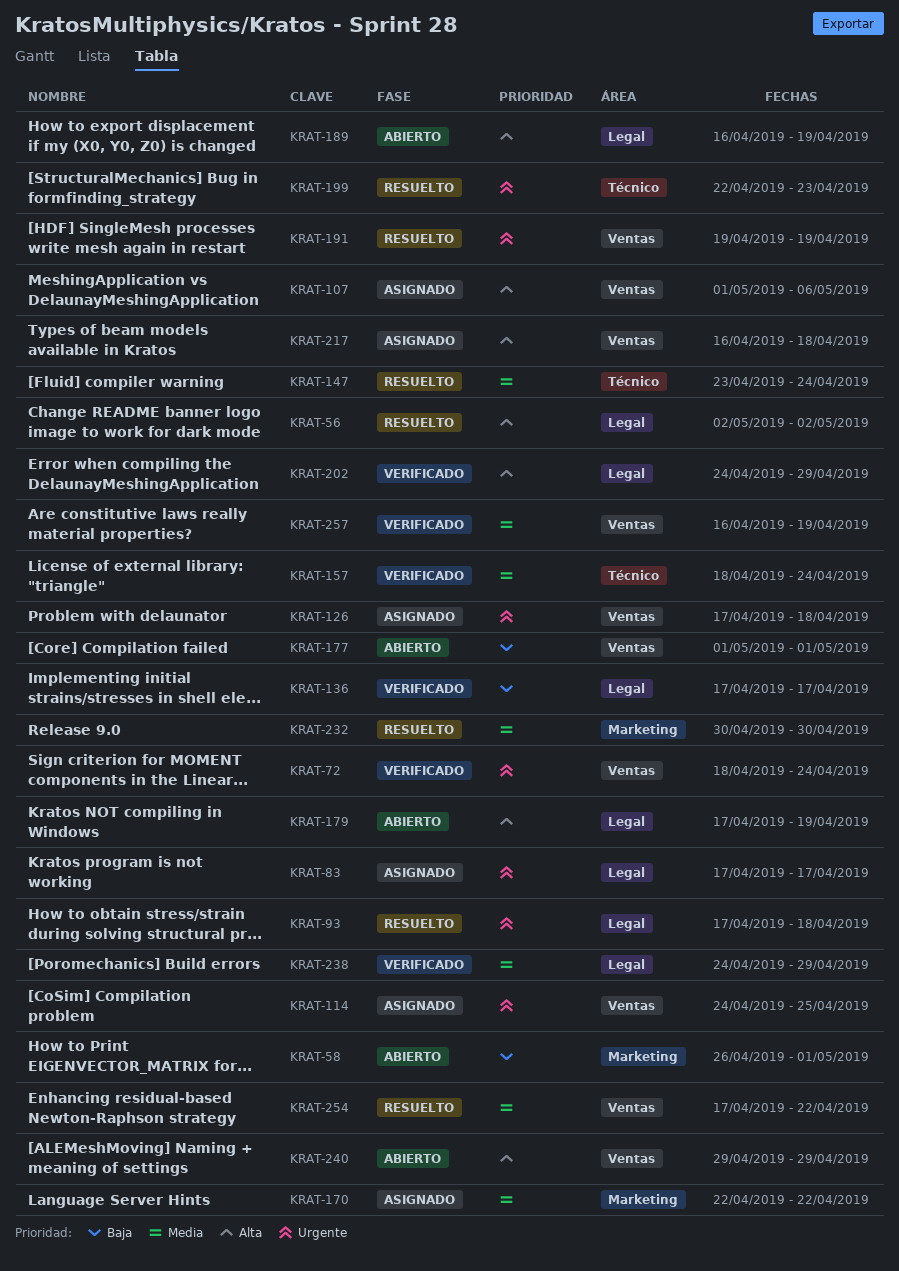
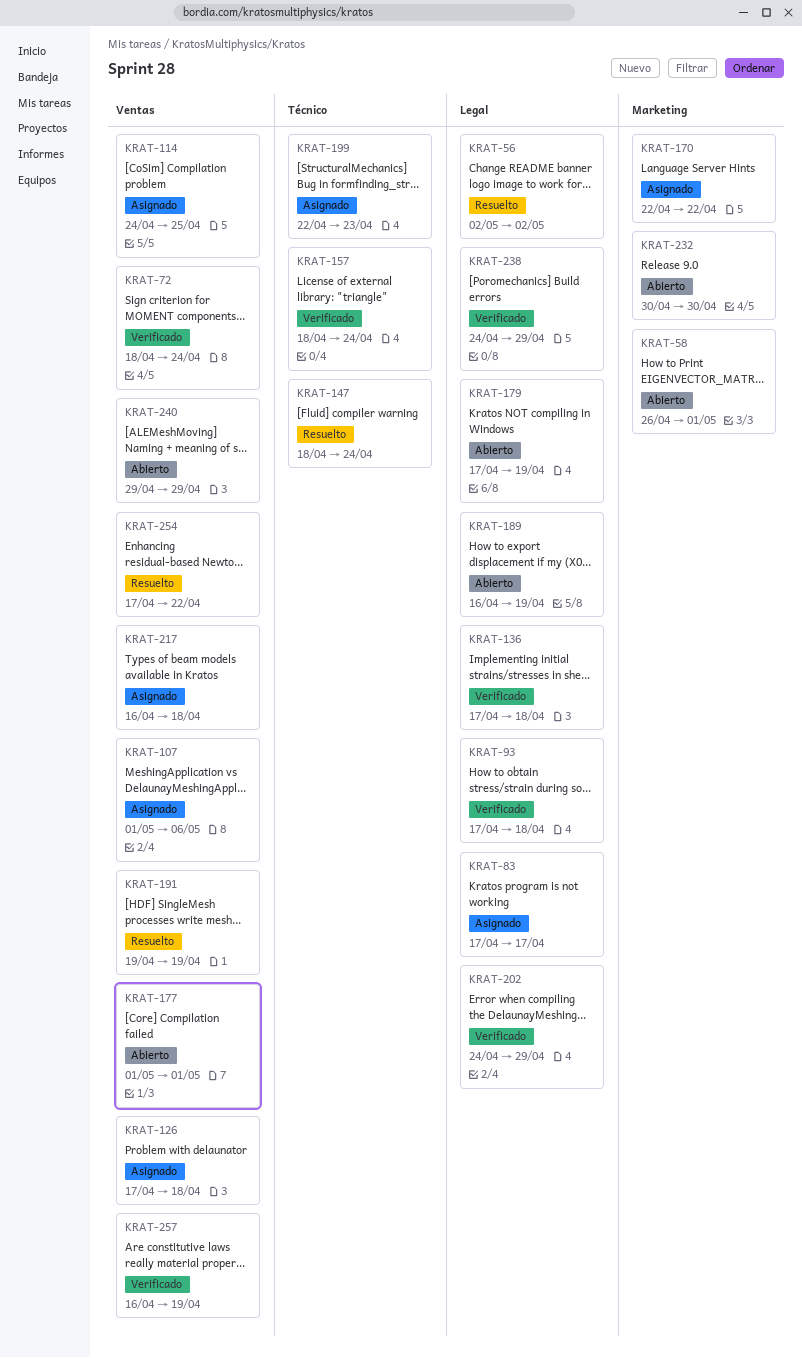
KRAT-93, status: Resuelto -> Verificado
KRAT-136, due: Apr 17 -> Apr 18
KRAT-147, start: Apr 23 -> Apr 18
KRAT-199, status: Resuelto -> Asignado
KRAT-232, status: Resuelto -> Abierto

